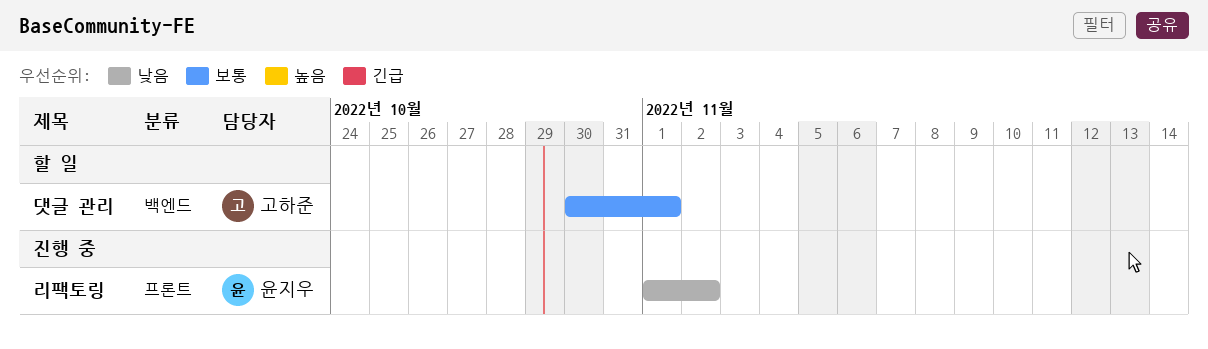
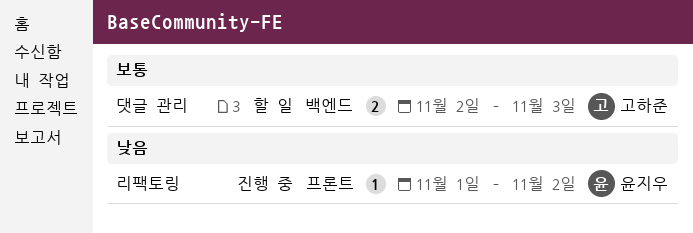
댓글 관리, start: Oct 30 -> Nov 2
댓글 관리, due: Nov 1 -> Nov 3

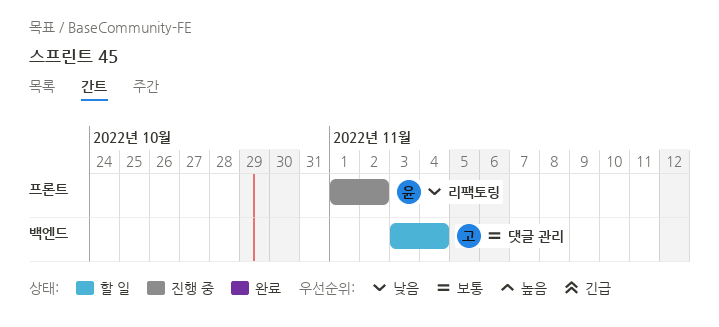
댓글 관리, start: Nov 2 -> Nov 3
댓글 관리, due: Nov 3 -> Nov 4

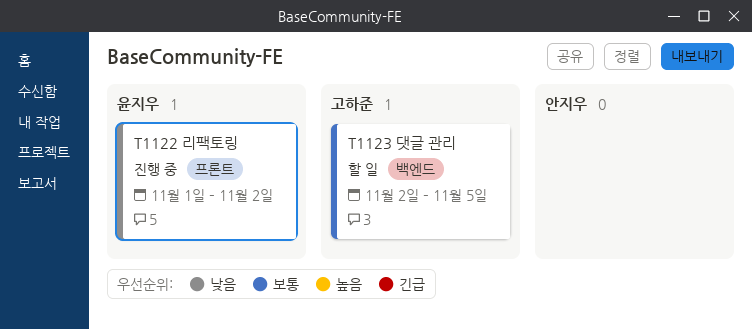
댓글 관리, start: Nov 3 -> Nov 2
댓글 관리, due: Nov 4 -> Nov 5

